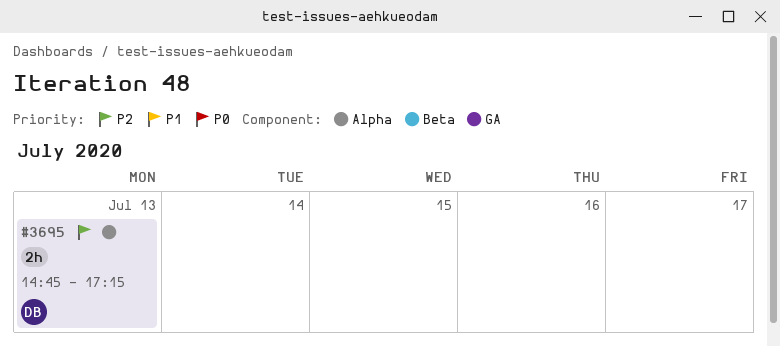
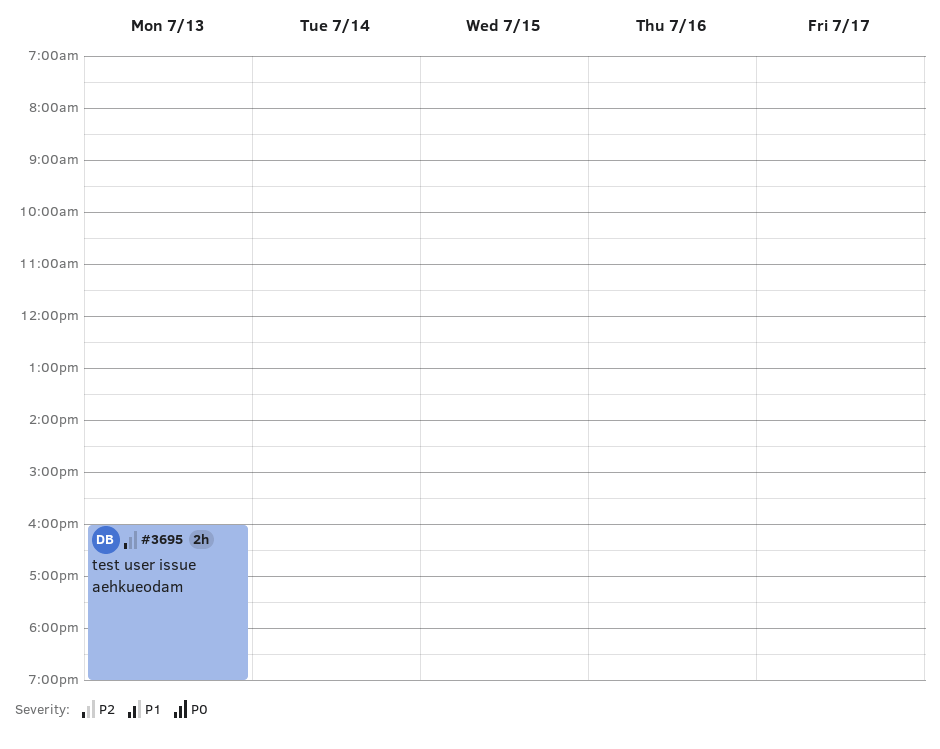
#3695, begins: 14:45 -> 16:00
#3695, ends: 17:15 -> 19:00

